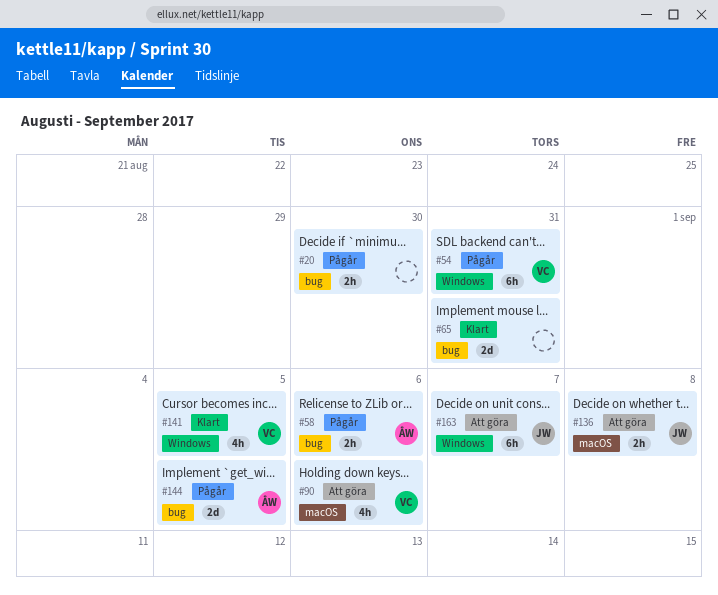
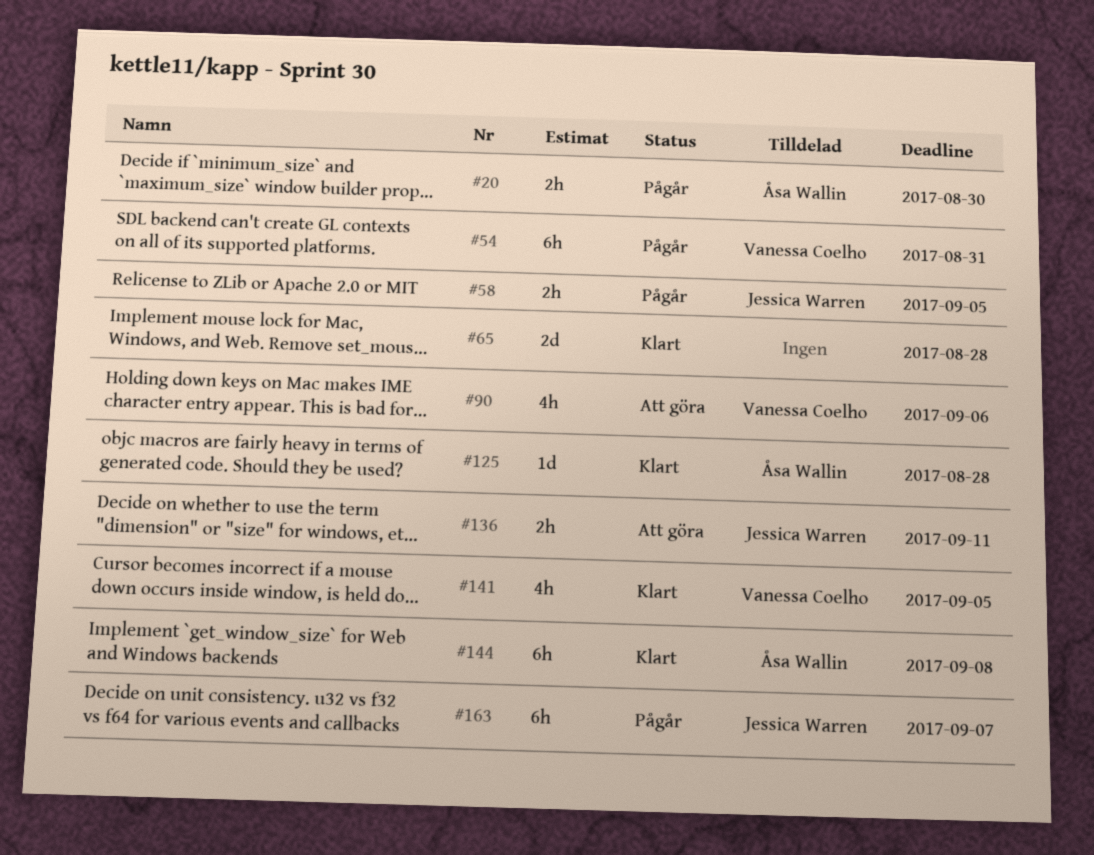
#20, owner: none -> Åsa Wallin
#58, owner: Åsa Wallin -> Jessica Warren
#58, due: Sep 6 -> Sep 5
#65, due: Aug 31 -> Aug 28
#125: none -> present
#136, due: Sep 8 -> Sep 11
#144, status: Pågår -> Klart
#144, estimate: 2d -> 6h
#144, due: Sep 5 -> Sep 8
#163, status: Att göra -> Pågår

